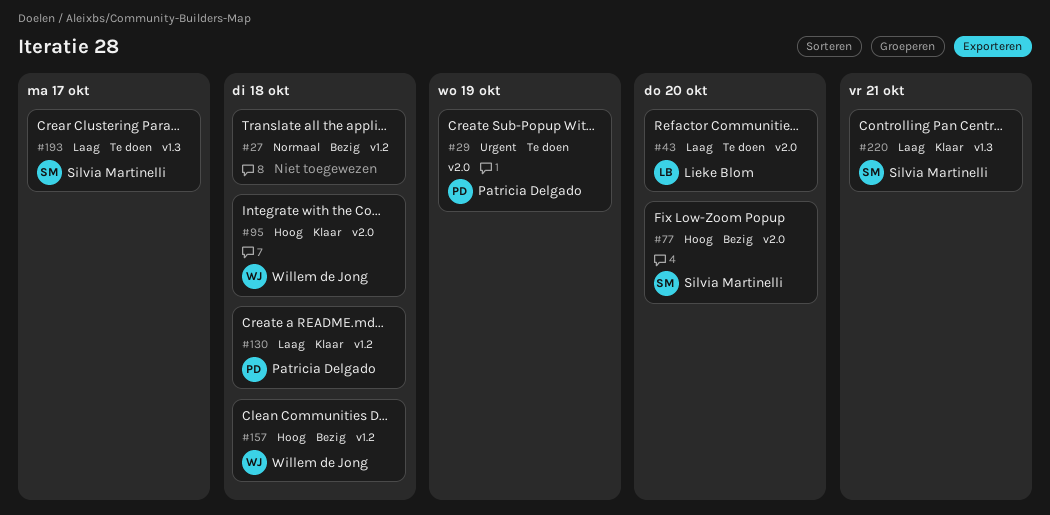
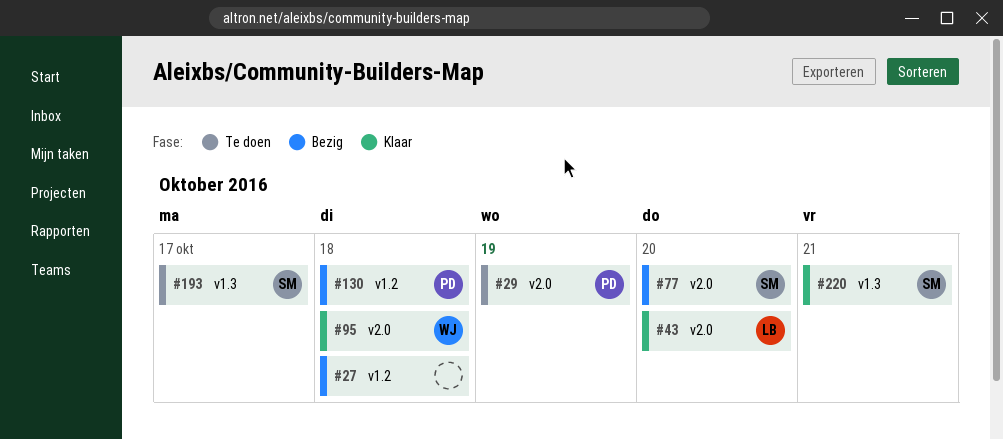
#43, status: Te doen -> Klaar
#130, status: Klaar -> Bezig
#157: present -> none

